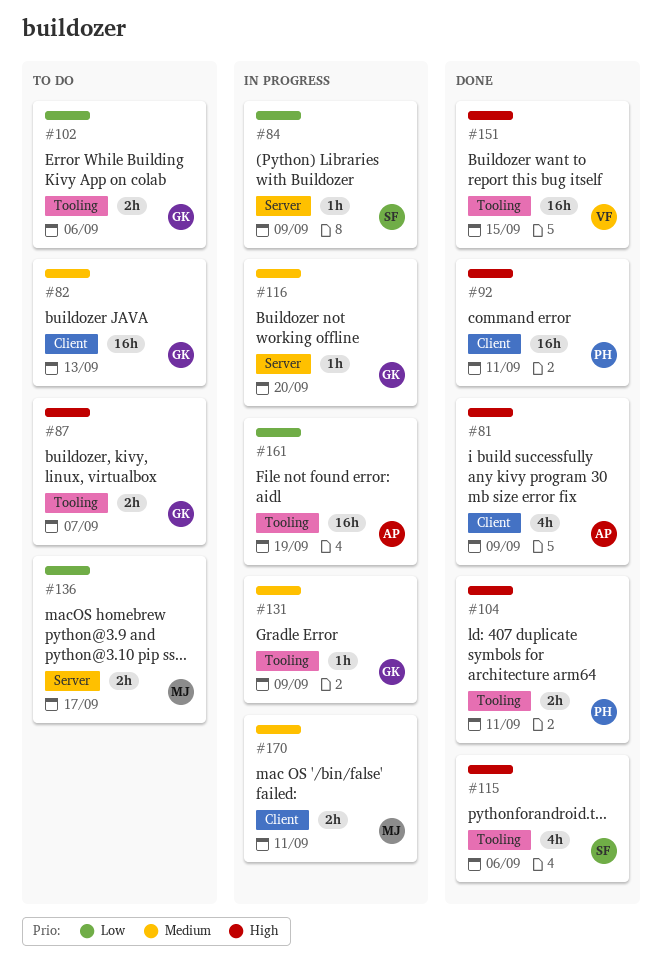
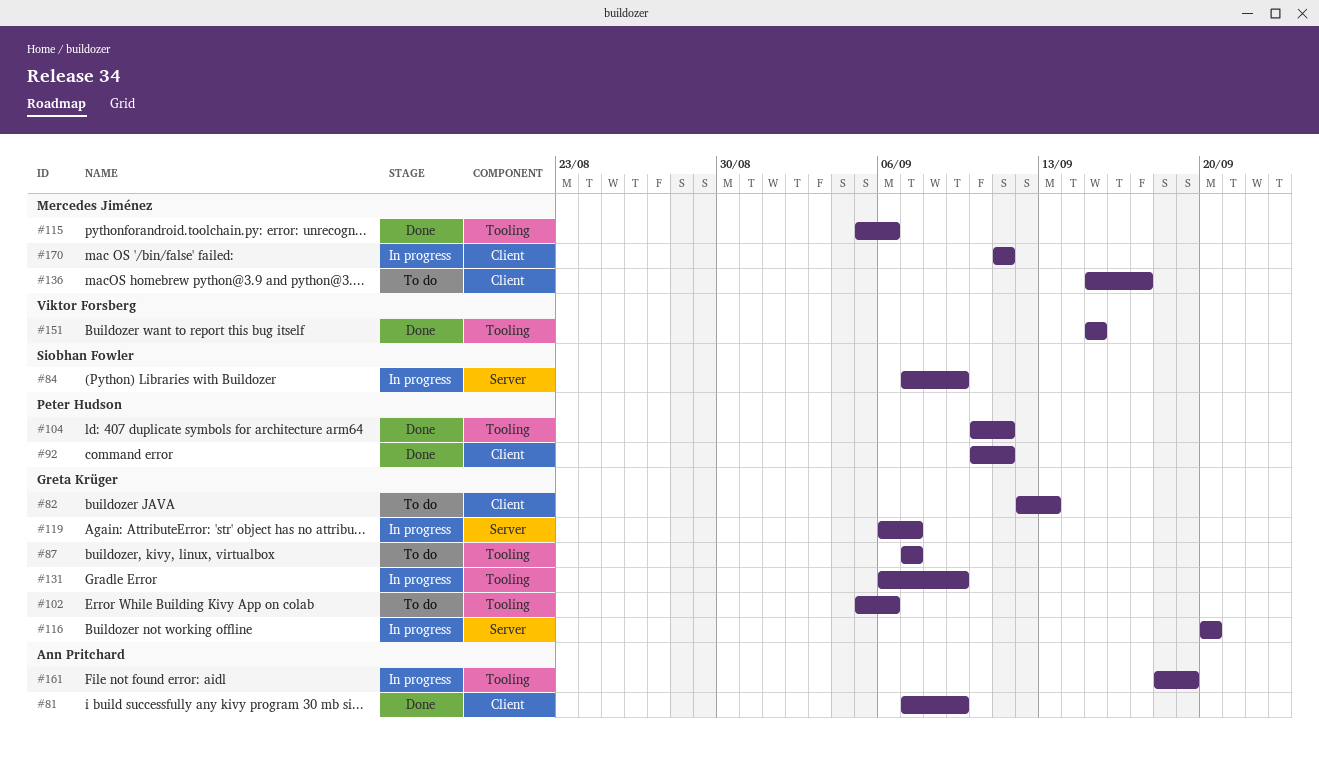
#115, owner: Siobhan Fowler -> Mercedes Jiménez
#119: none -> present
#136, label: Server -> Client

